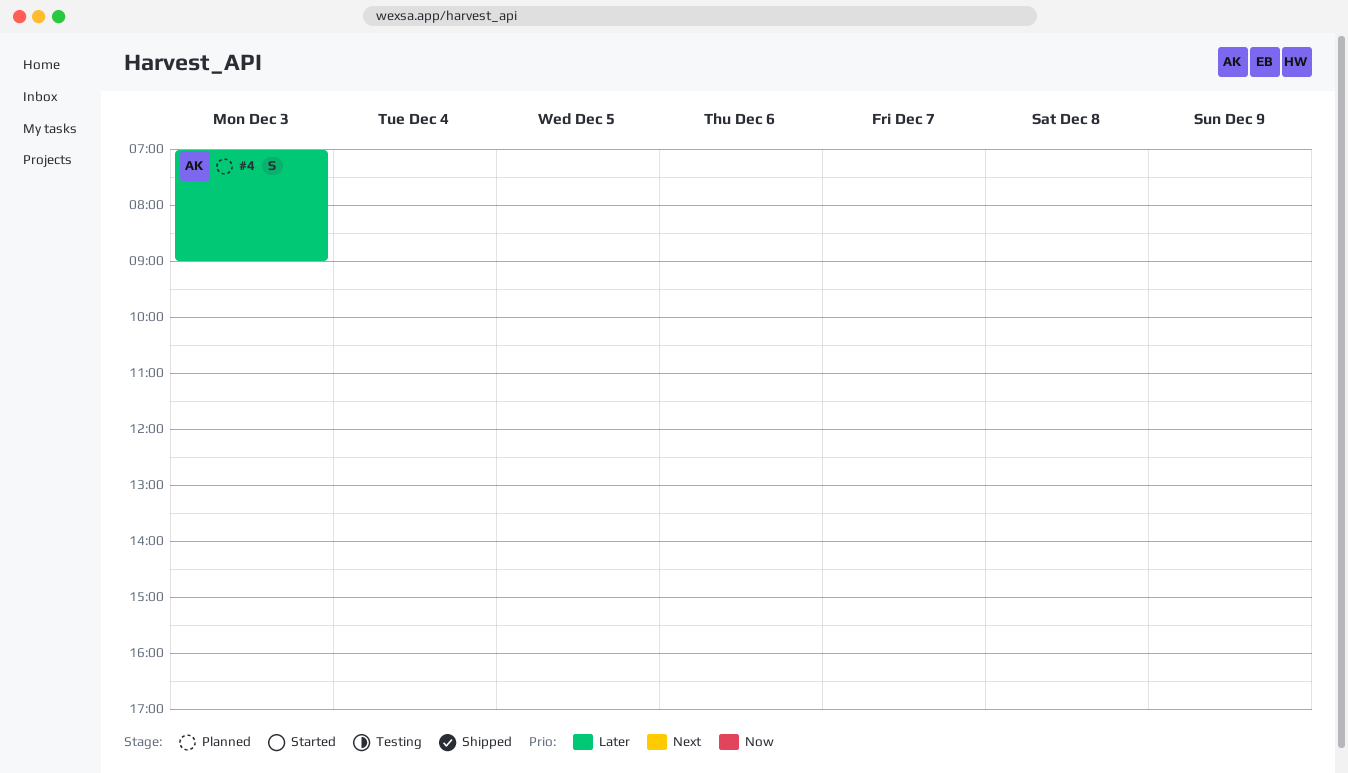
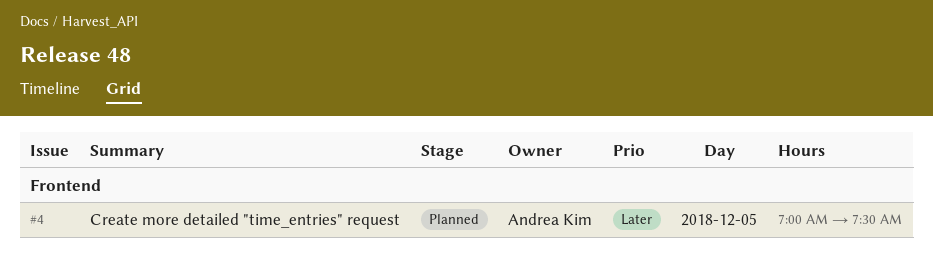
#4, day: Dec 3 -> Dec 5
#4, ends: 09:00 -> 07:30

